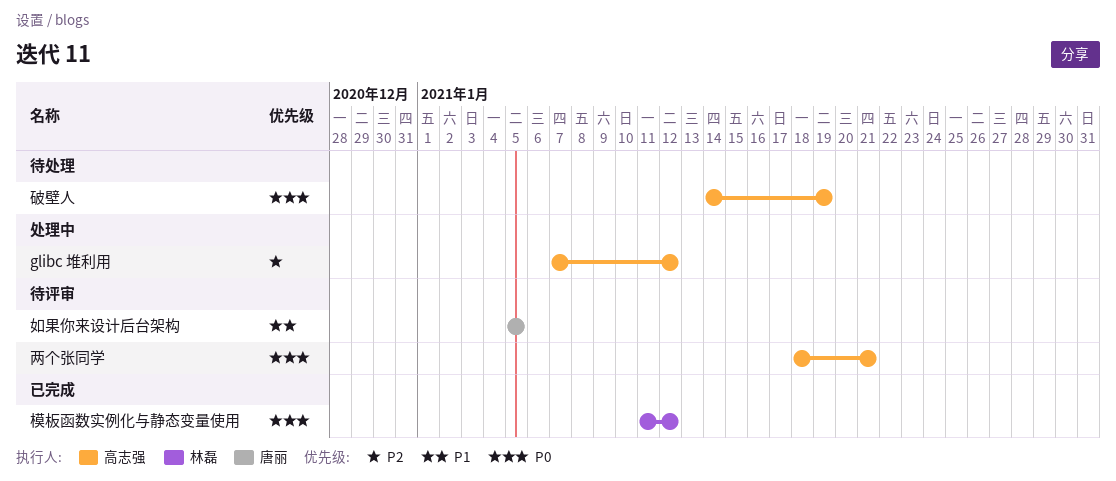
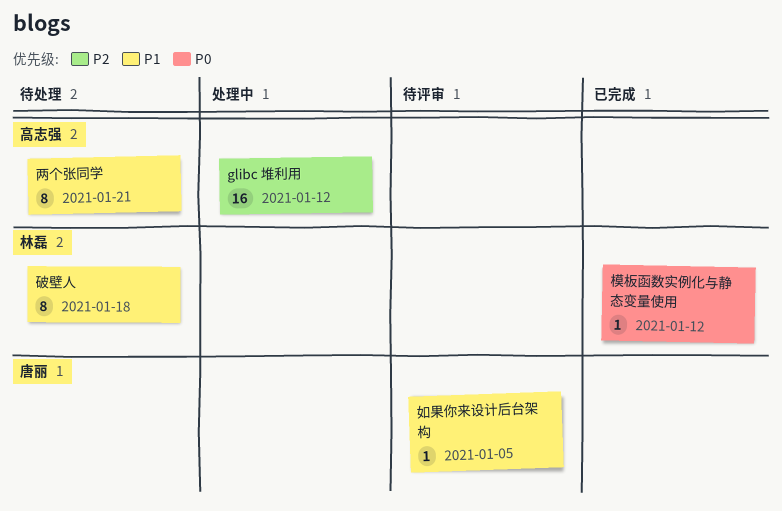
两个张同学, status: 待评审 -> 待处理
两个张同学, priority: P0 -> P1
破壁人, owner: 高志强 -> 林磊
破壁人, priority: P0 -> P1
破壁人, due: Jan 19 -> Jan 18

